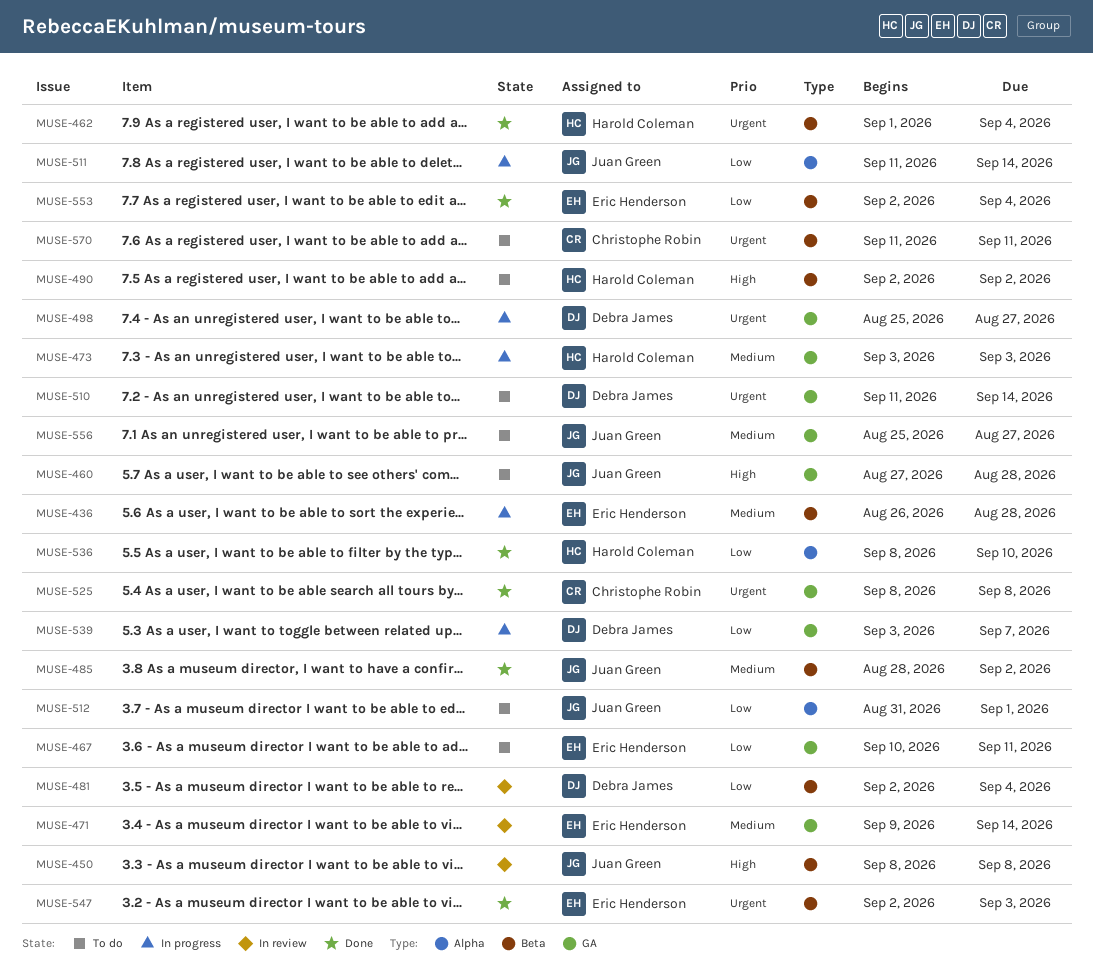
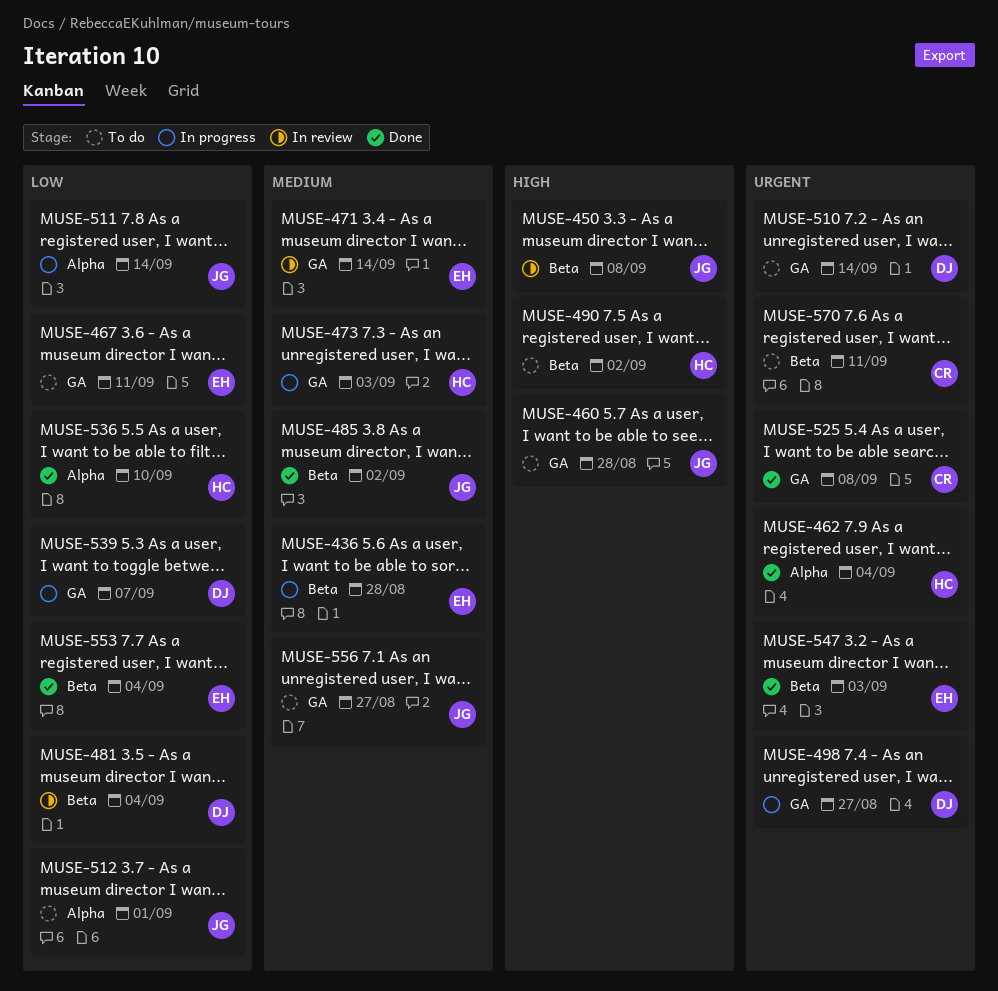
MUSE-462, label: Beta -> Alpha

